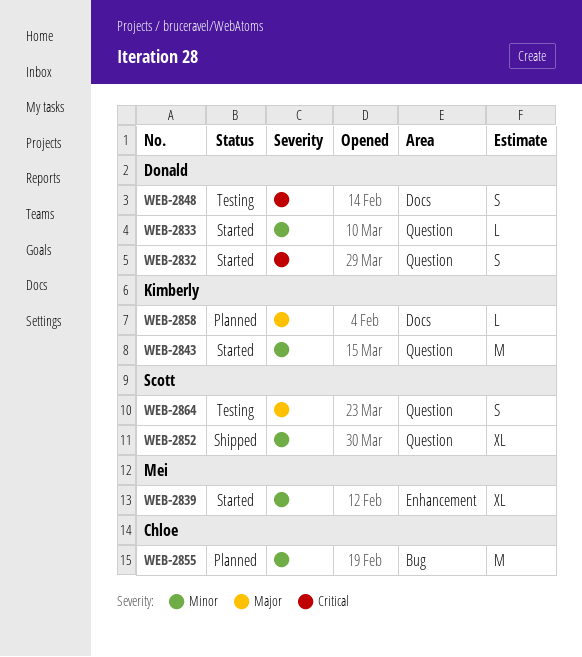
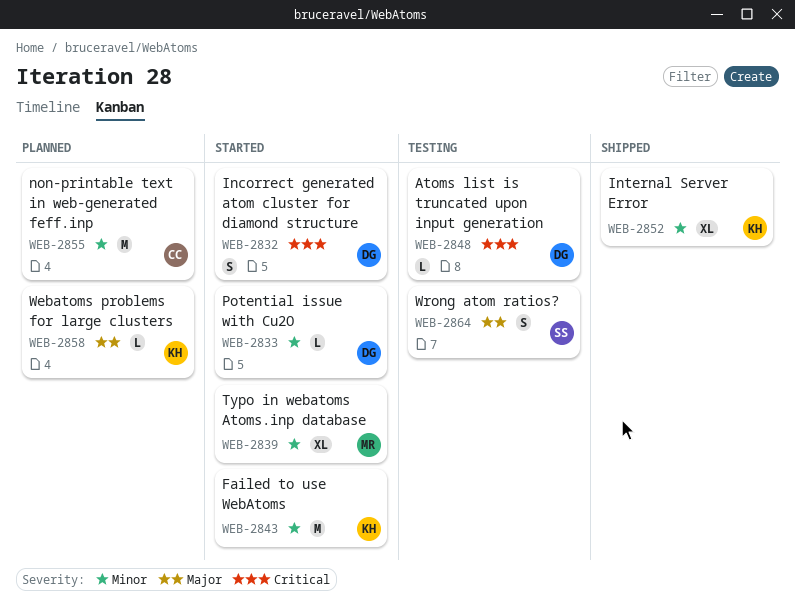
WEB-2848, estimate: S -> L
WEB-2852, owner: Scott -> Kimberly

